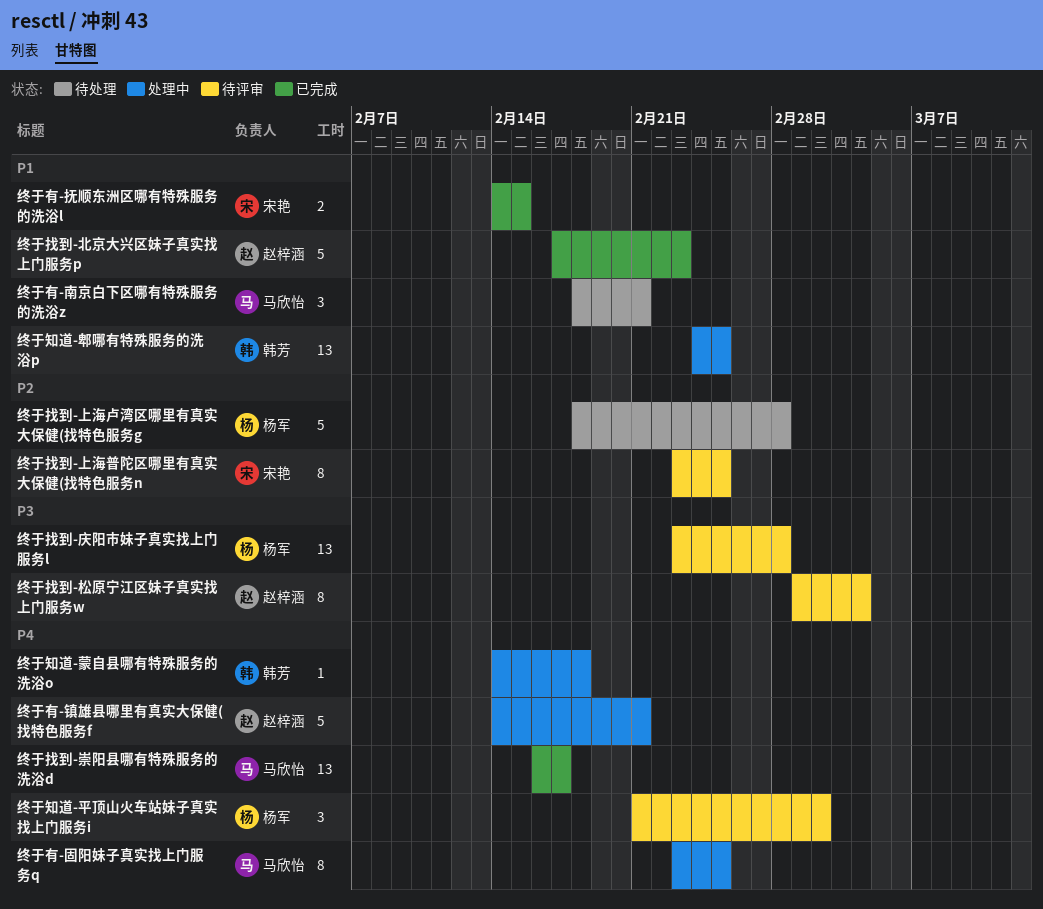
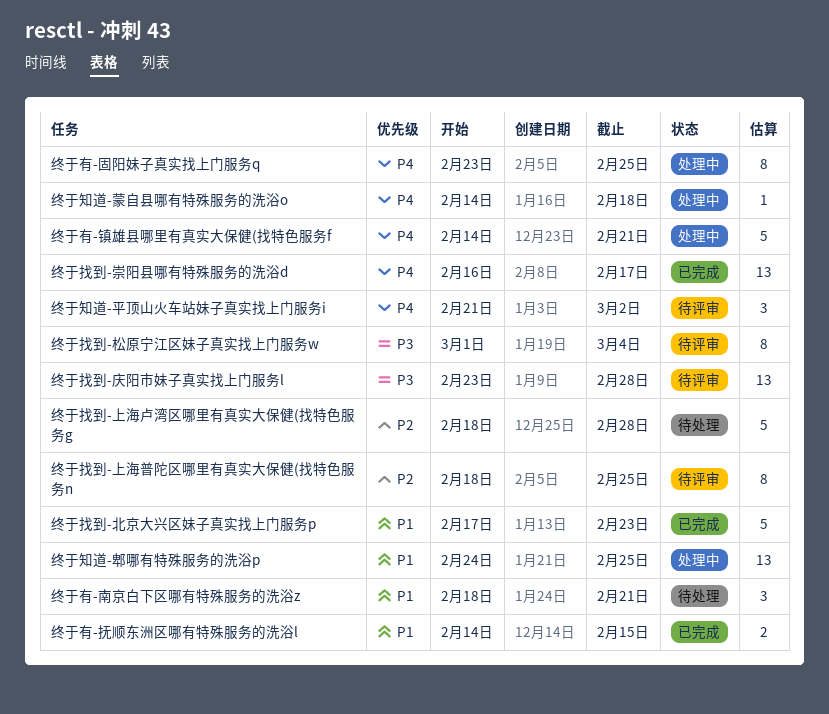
终于找到-上海普陀区哪里有真实大保健(找特色服务n, start: Feb 23 -> Feb 18

